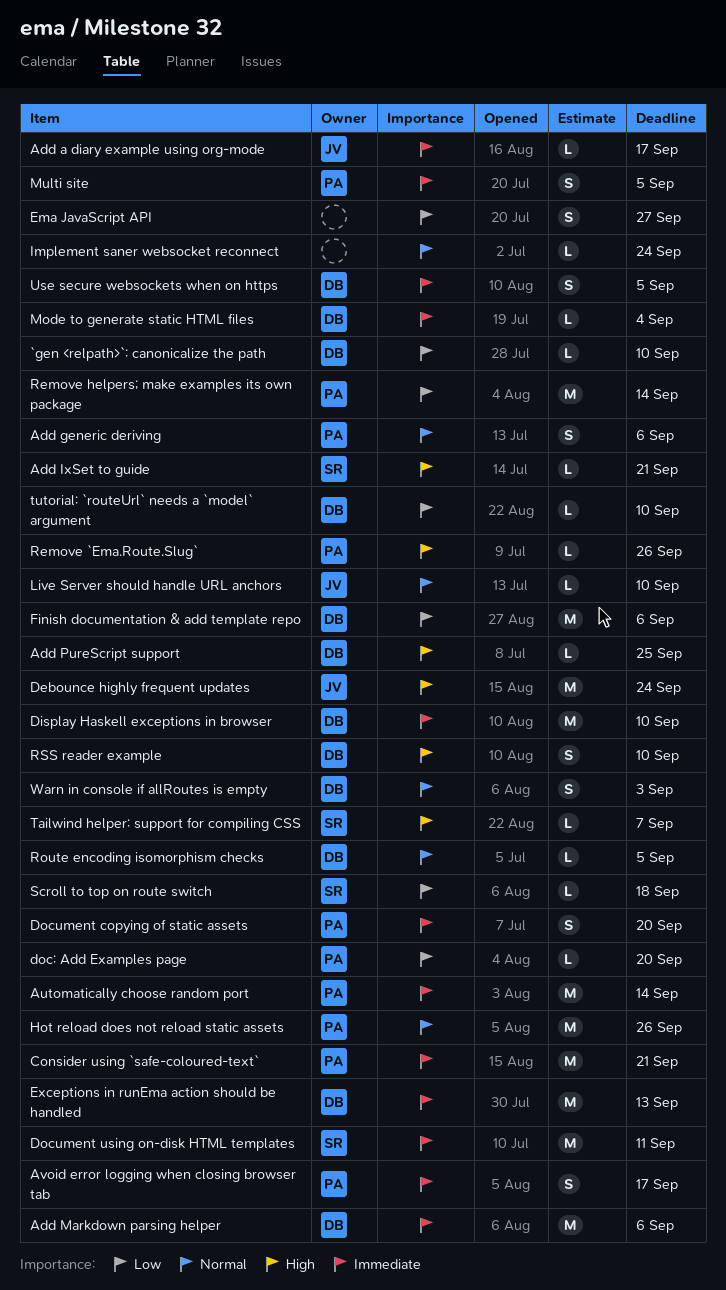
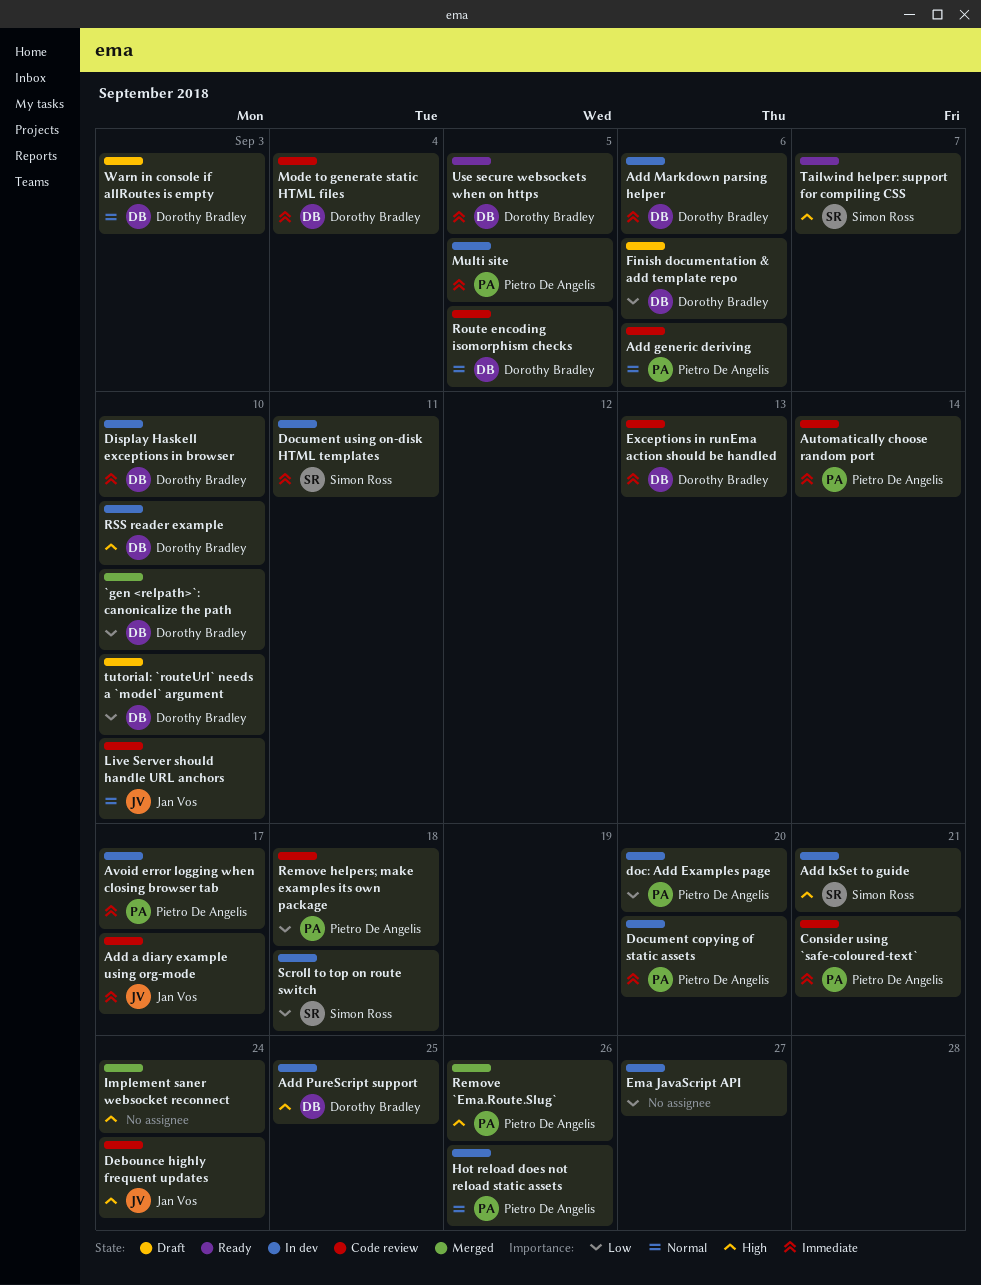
Implement saner websocket reconnect, priority: Normal -> High
Remove helpers; make examples its own package, due: Sep 14 -> Sep 18

